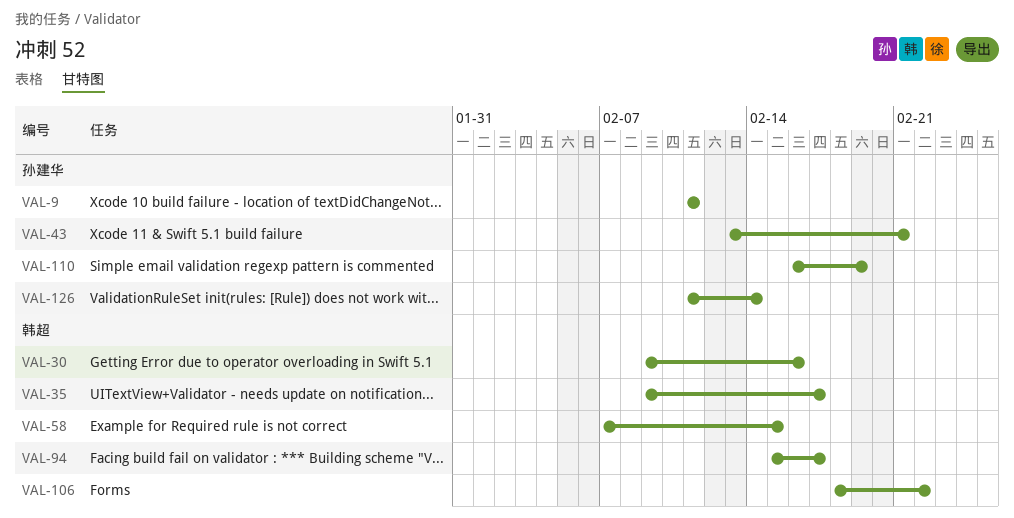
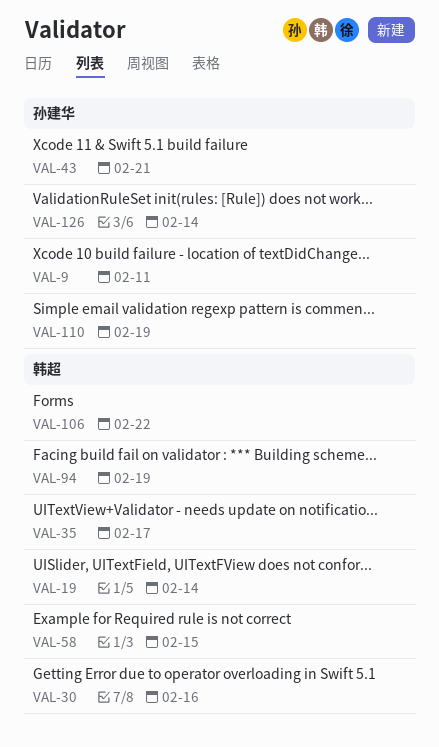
VAL-19: none -> present
VAL-94, due: Feb 17 -> Feb 19

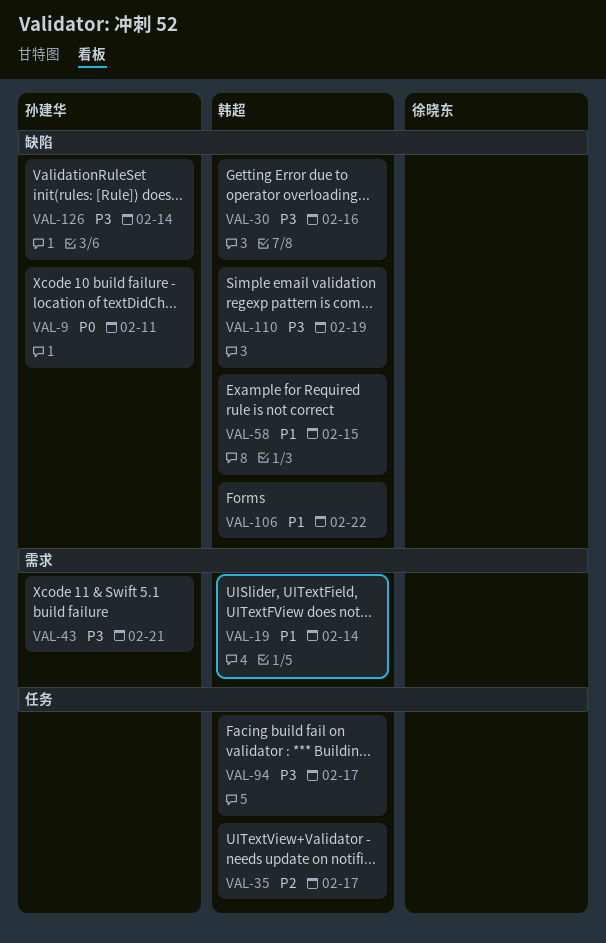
VAL-94, due: Feb 19 -> Feb 17
VAL-110, owner: 孙建华 -> 韩超

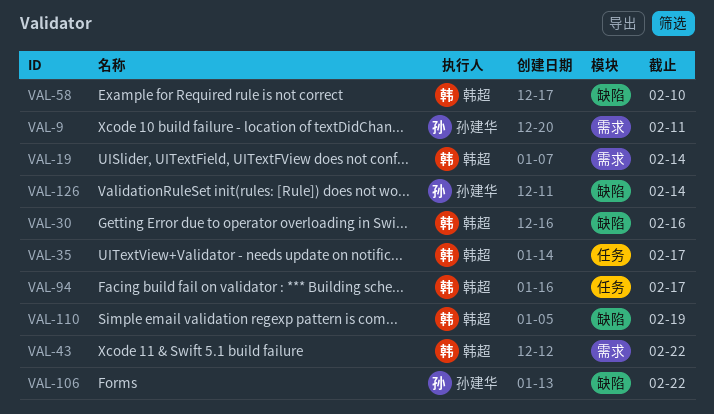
VAL-9, label: 缺陷 -> 需求
VAL-43, owner: 孙建华 -> 韩超
VAL-43, due: Feb 21 -> Feb 22
VAL-58, due: Feb 15 -> Feb 10
VAL-106, owner: 韩超 -> 孙建华

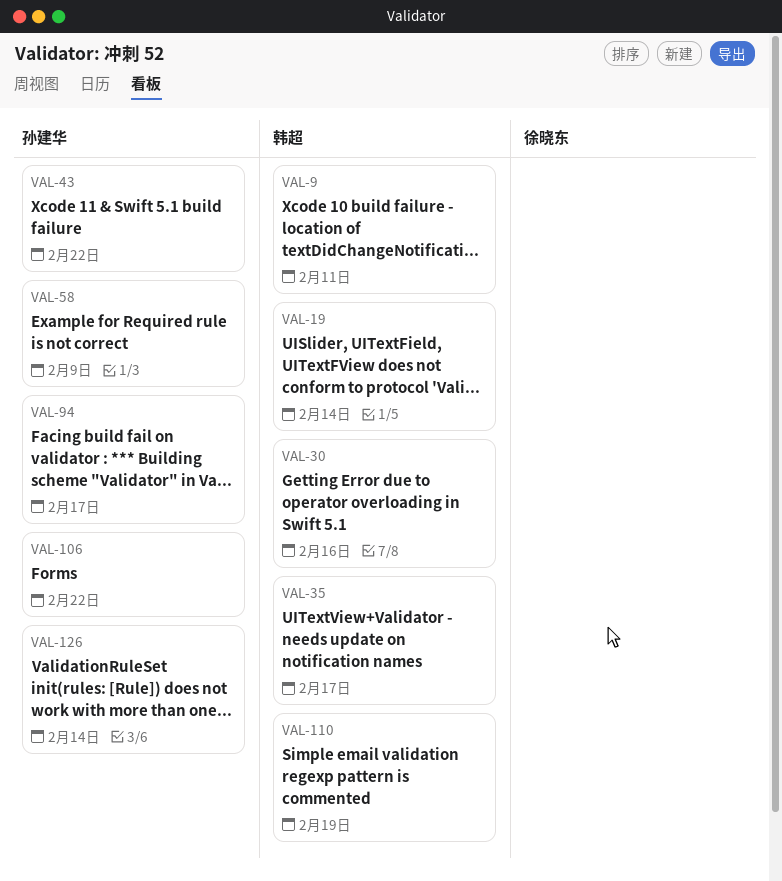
VAL-9, owner: 孙建华 -> 韩超
VAL-43, owner: 韩超 -> 孙建华
VAL-58, owner: 韩超 -> 孙建华
VAL-58, due: Feb 10 -> Feb 9
VAL-94, owner: 韩超 -> 孙建华

